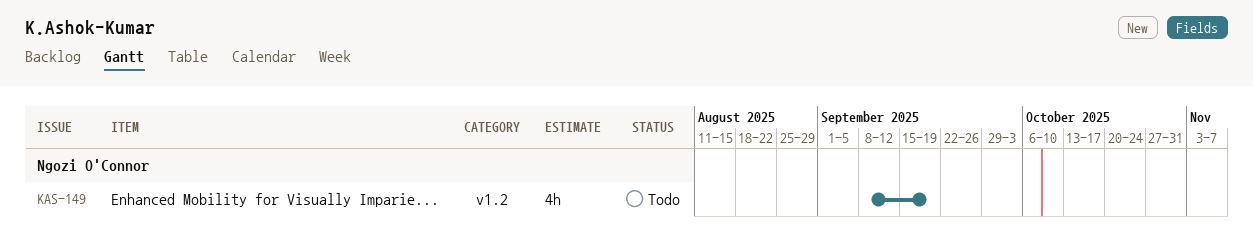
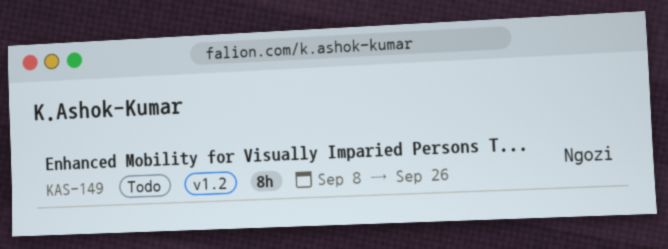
KAS-149, estimate: 4h -> 8h
KAS-149, due: Sep 19 -> Sep 26

